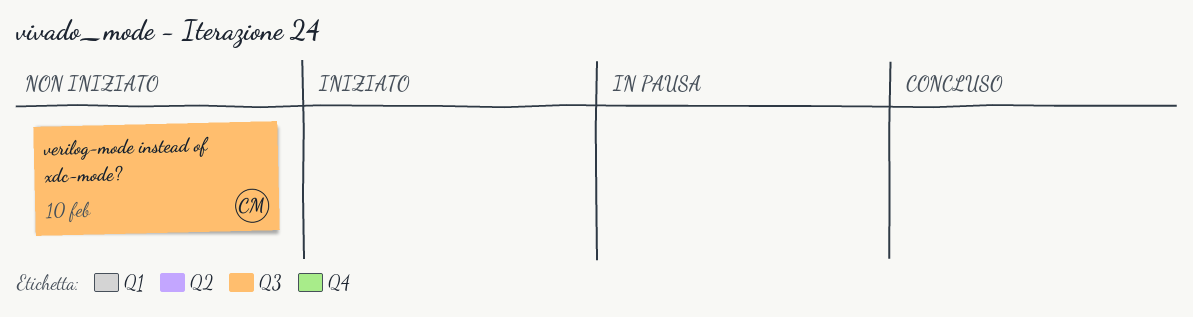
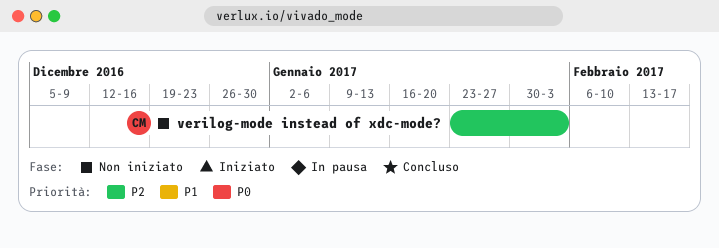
verilog-mode instead of xdc-mode?, due: Feb 10 -> Feb 3

